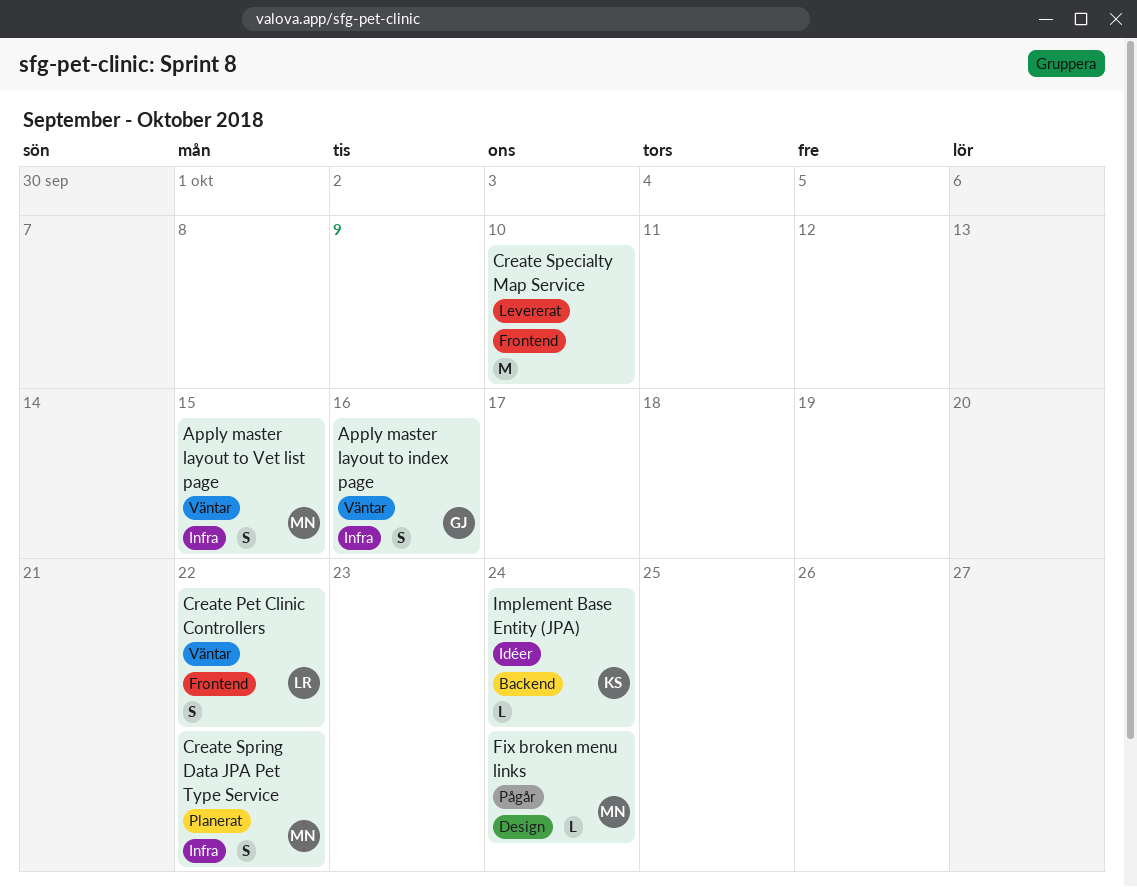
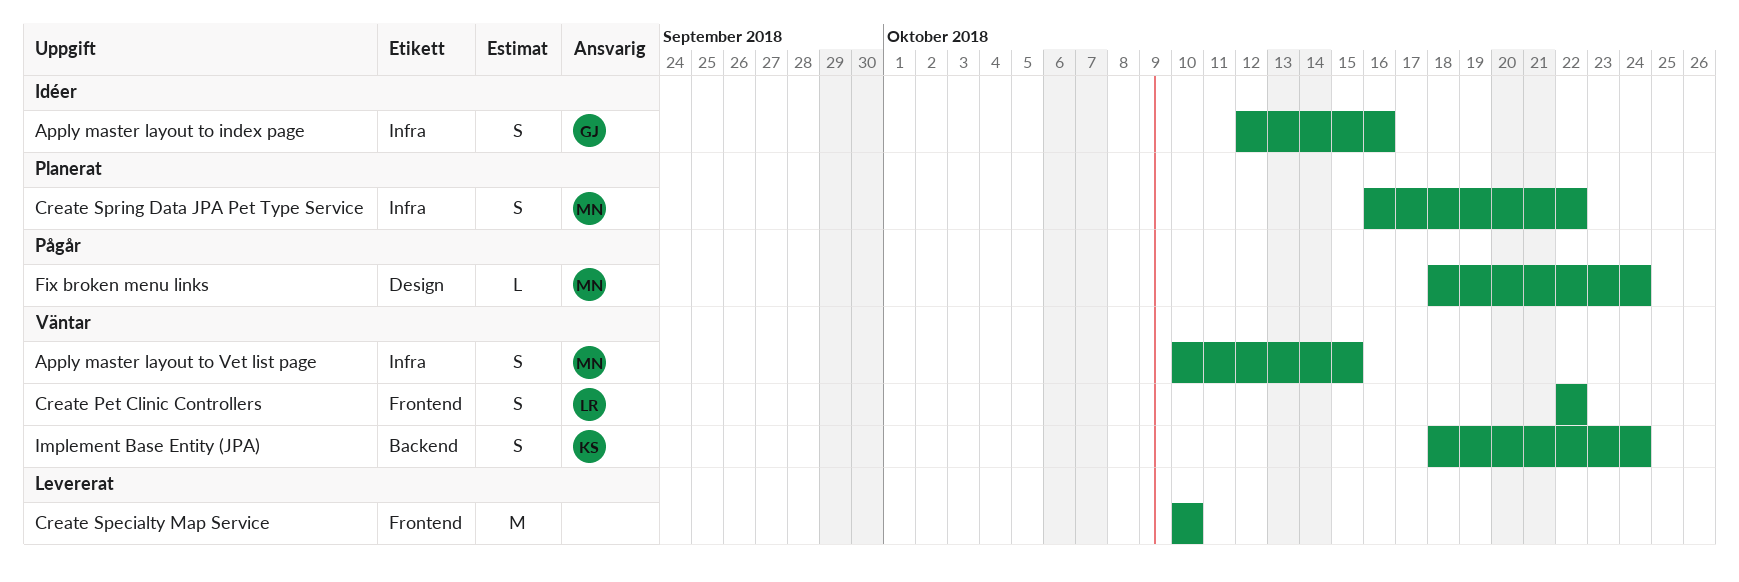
Apply master layout to index page, status: Väntar -> Idéer
Implement Base Entity (JPA), status: Idéer -> Väntar
Implement Base Entity (JPA), estimate: L -> S

